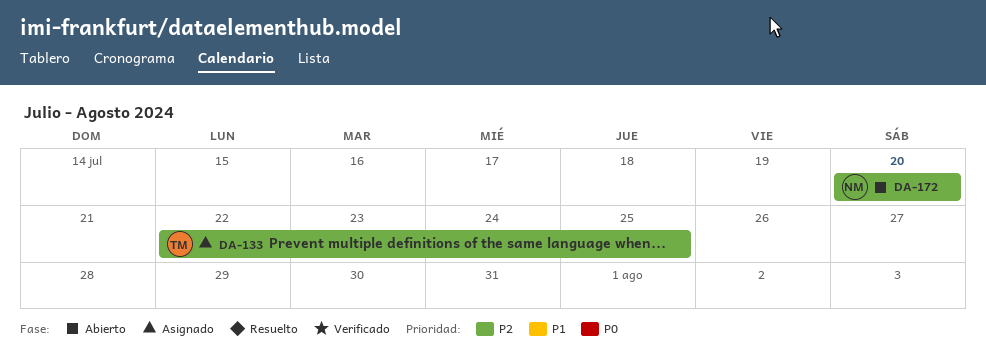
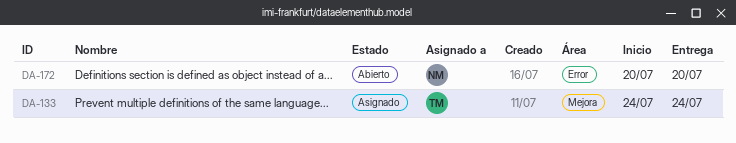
DA-133, start: Jul 22 -> Jul 24
DA-133, due: Jul 25 -> Jul 24

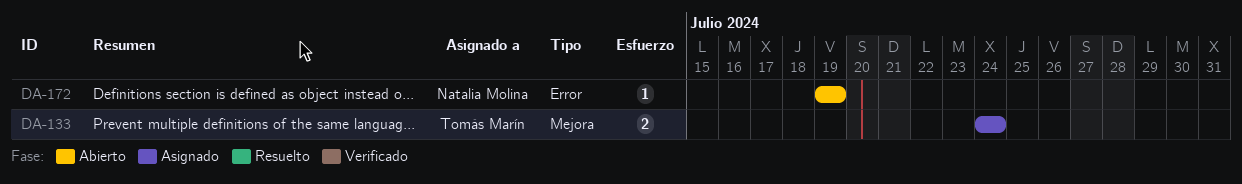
DA-172, start: Jul 20 -> Jul 19
DA-172, due: Jul 20 -> Jul 19

